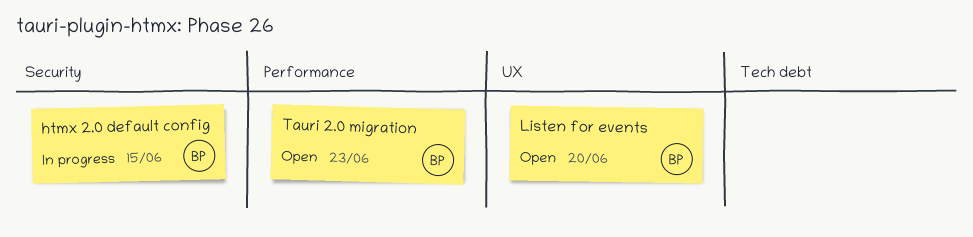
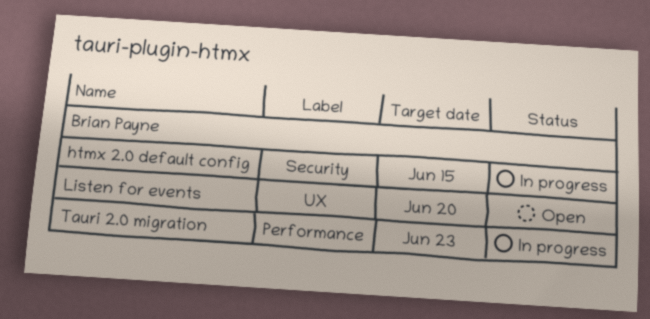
Tauri 2.0 migration, status: Open -> In progress

